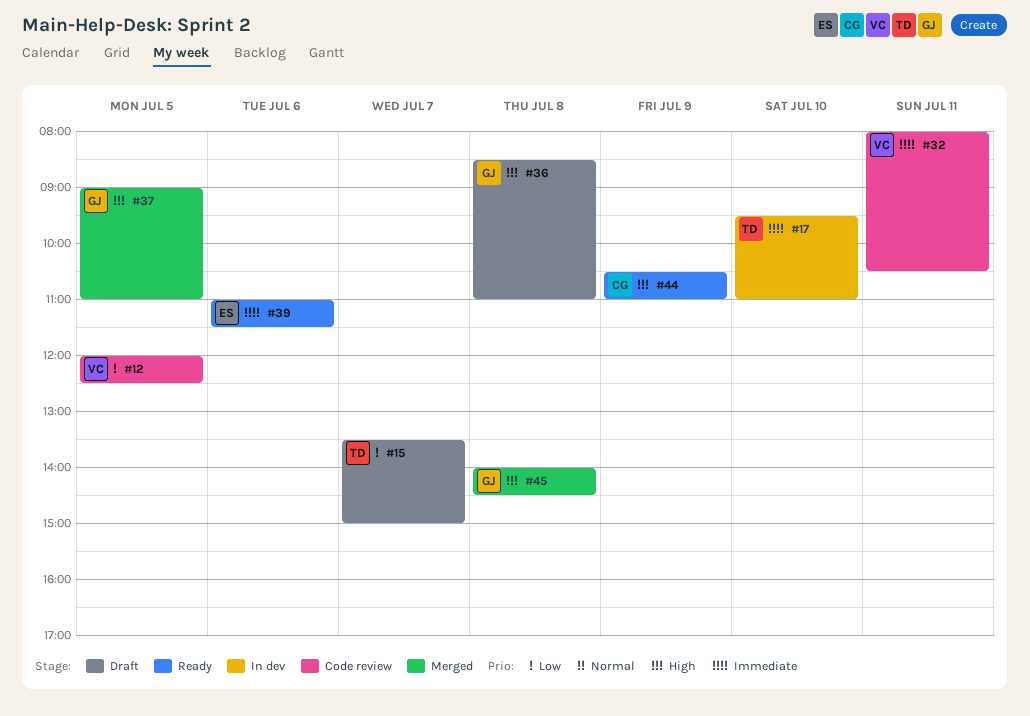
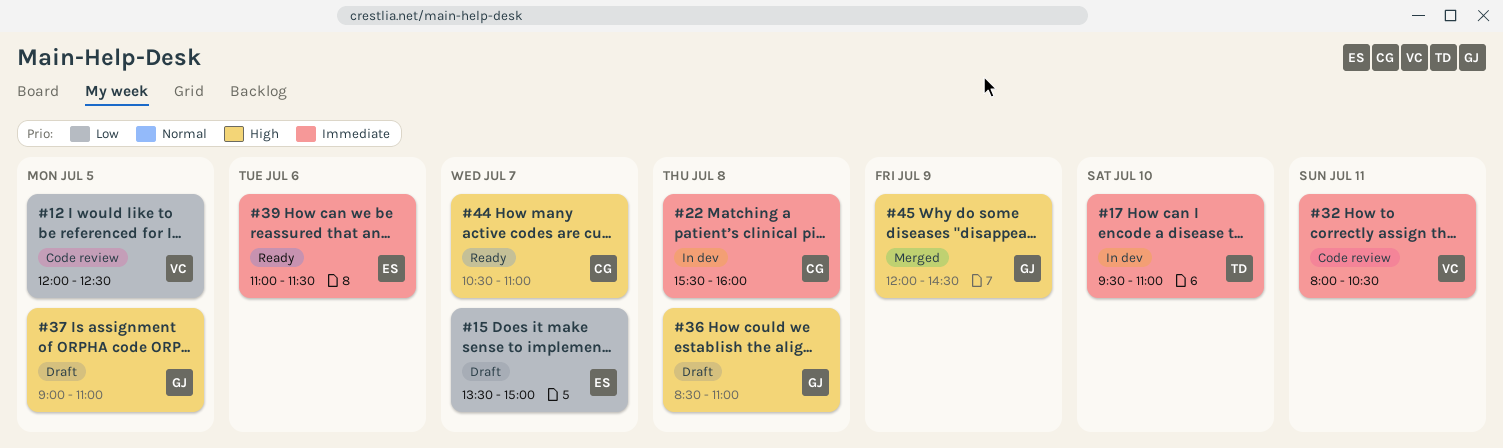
#15, owner: TD -> ES
#22: none -> present
#37, status: Merged -> Draft
#44, day: Jul 9 -> Jul 7
#45, day: Jul 8 -> Jul 9
#45, begins: 14:00 -> 12:00

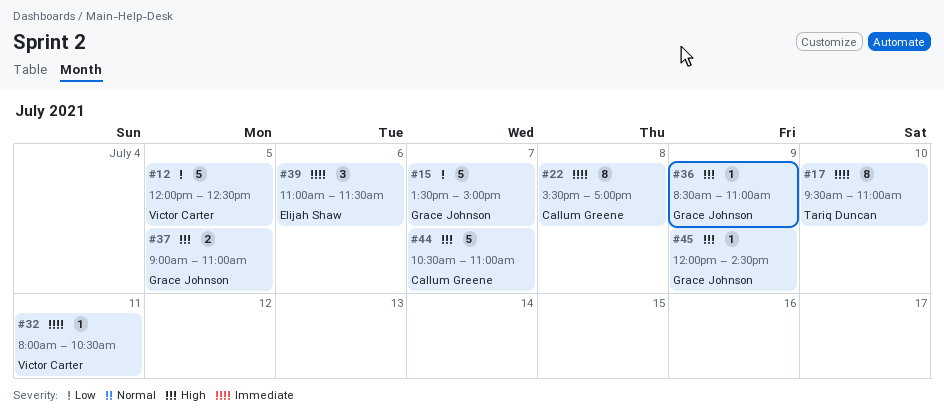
#15, owner: Elijah Shaw -> Grace Johnson
#22, ends: 16:00 -> 17:00
#36, day: Jul 8 -> Jul 9

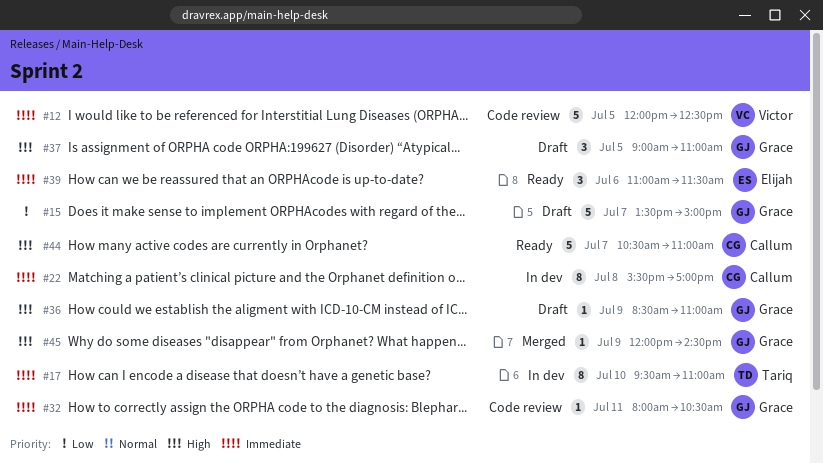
#12, priority: Low -> Immediate
#32, owner: Victor Carter -> Grace Johnson
#37, estimate: 2 -> 3

